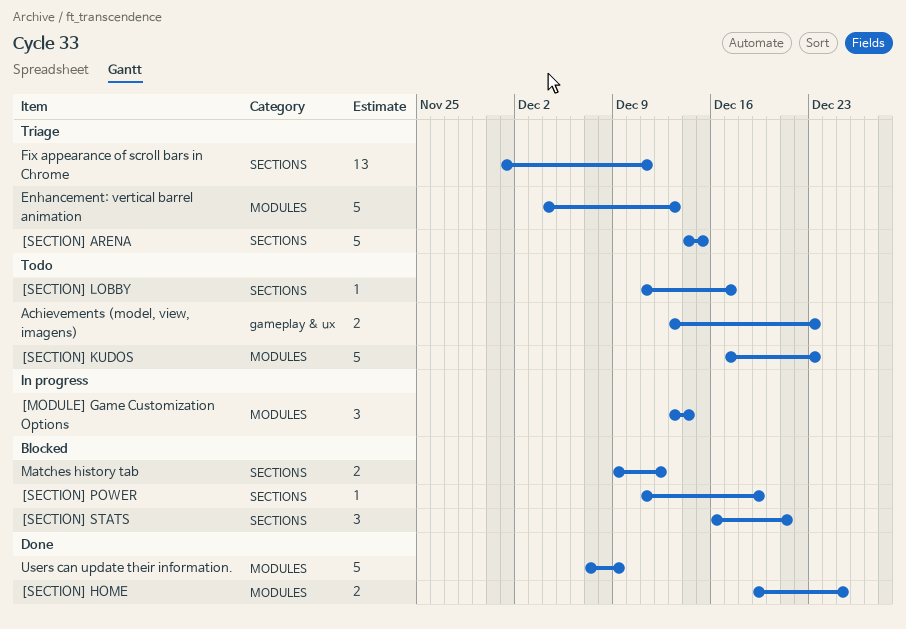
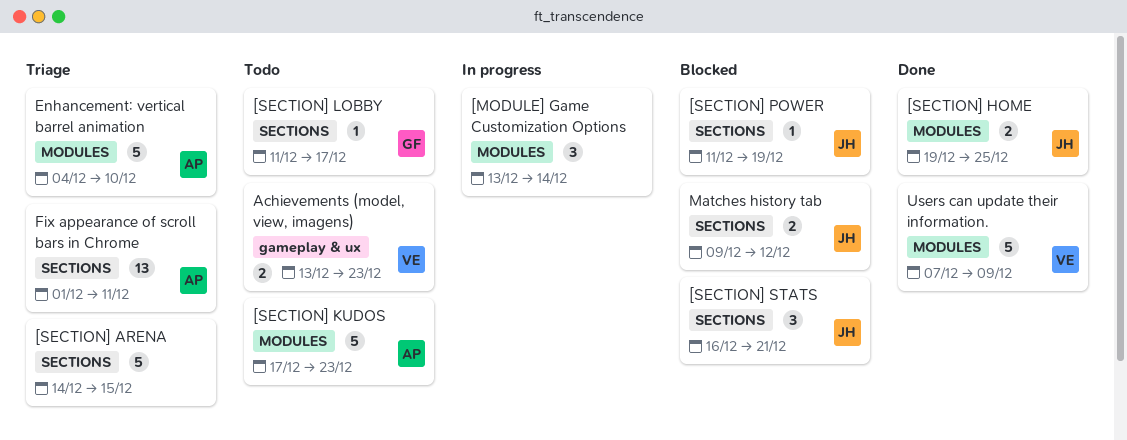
Enhancement: vertical barrel animation, due: Dec 13 -> Dec 10

